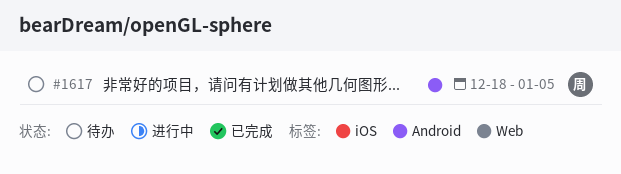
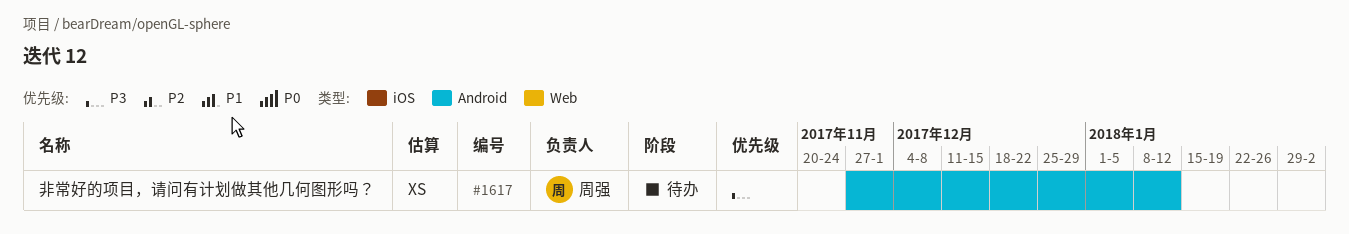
#1617, start: Dec 18 -> Nov 27
#1617, due: Jan 5 -> Jan 12

